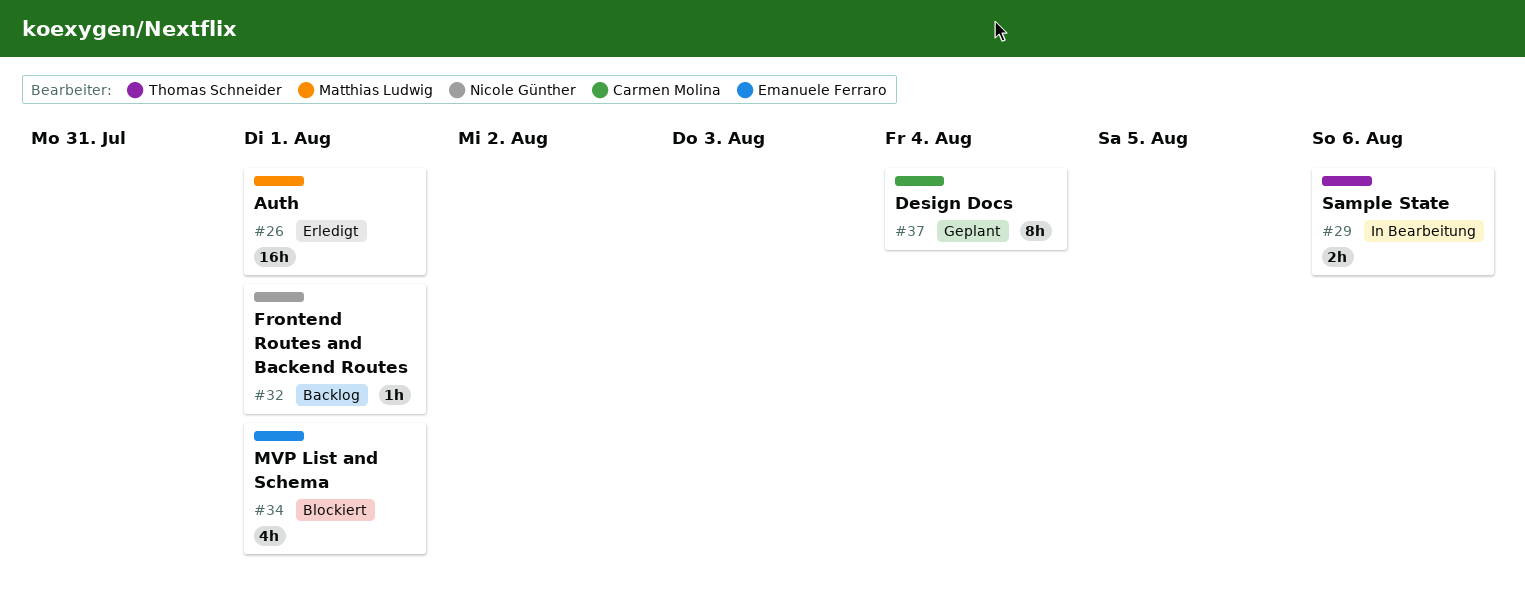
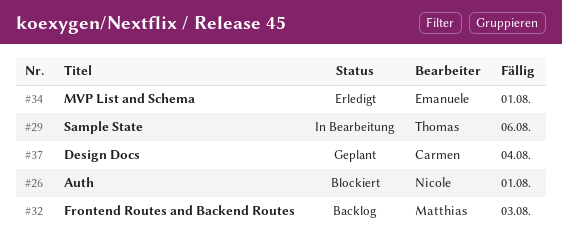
#26, status: Erledigt -> Blockiert
#26, owner: Matthias Ludwig -> Nicole Günther
#32, owner: Nicole Günther -> Matthias Ludwig
#32, due: Aug 1 -> Aug 3
#34, status: Blockiert -> Erledigt

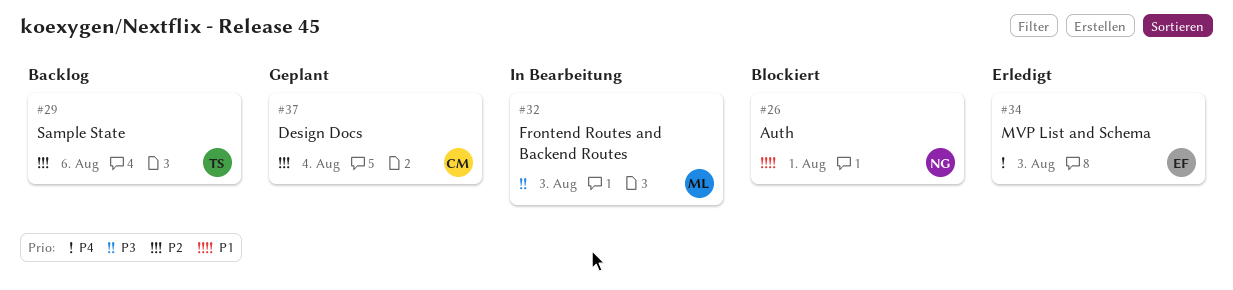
#29, status: In Bearbeitung -> Backlog
#32, status: Backlog -> In Bearbeitung
#34, due: Aug 1 -> Aug 3

